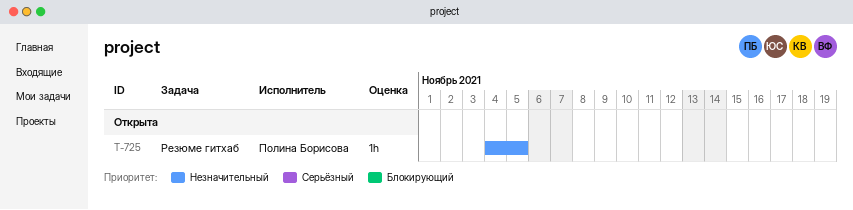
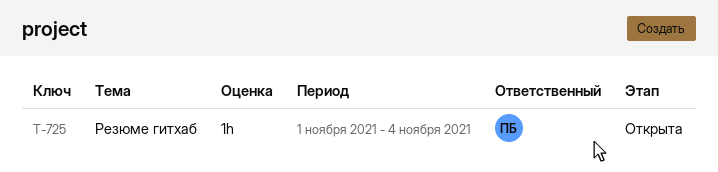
T-725, start: Nov 4 -> Nov 1
T-725, due: Nov 5 -> Nov 4

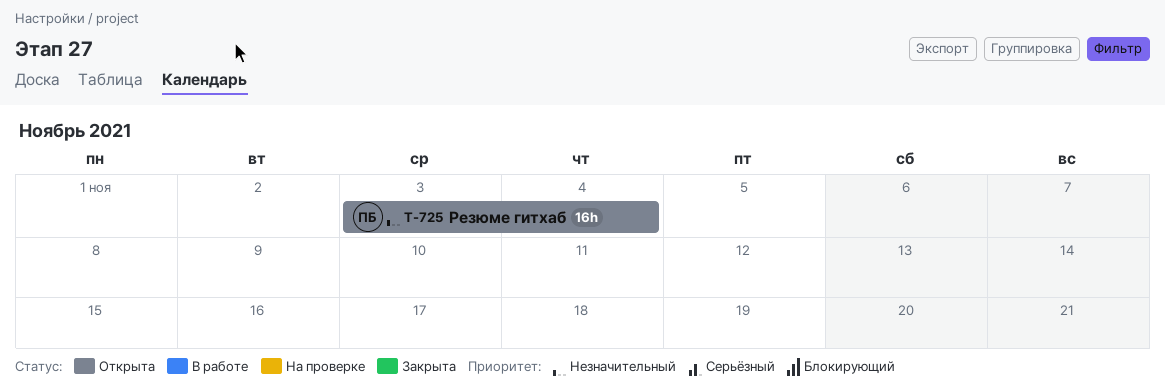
T-725, estimate: 1h -> 16h
T-725, start: Nov 1 -> Nov 3

